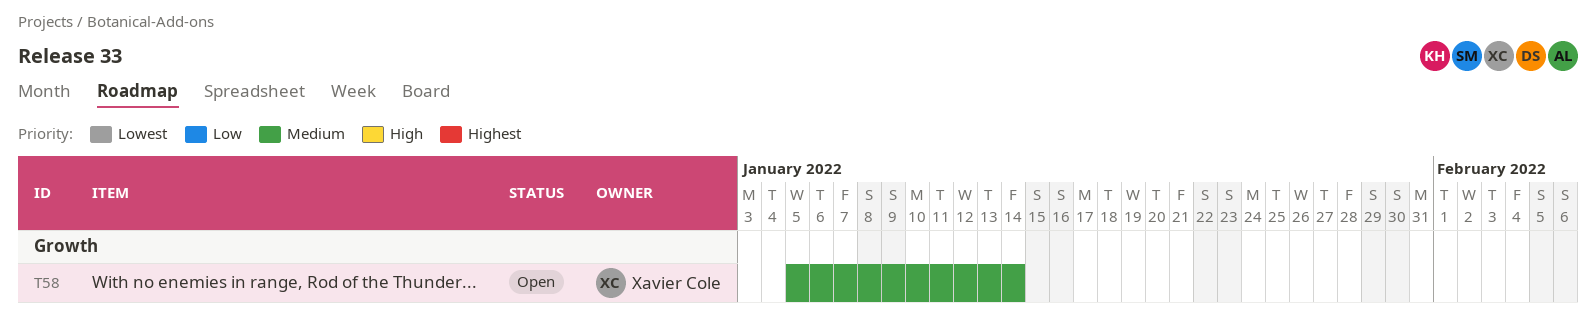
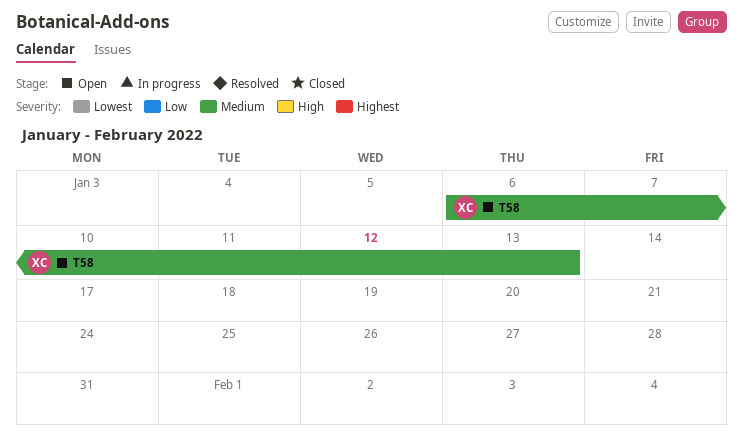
T58, start: Jan 5 -> Jan 6
T58, due: Jan 14 -> Jan 13

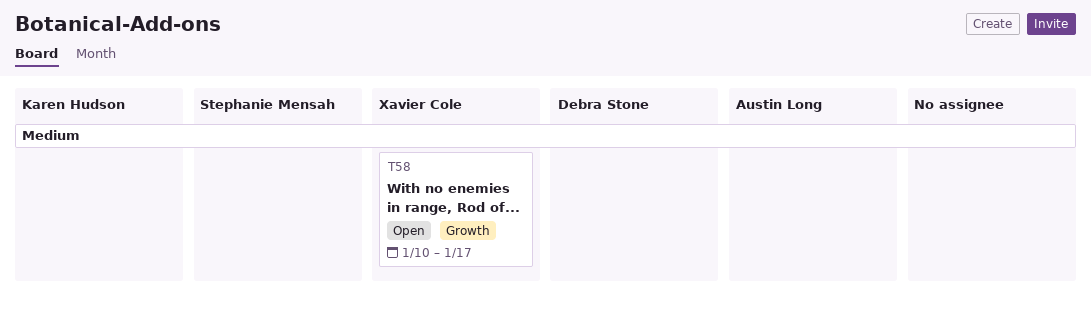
T58, start: Jan 6 -> Jan 10
T58, due: Jan 13 -> Jan 17

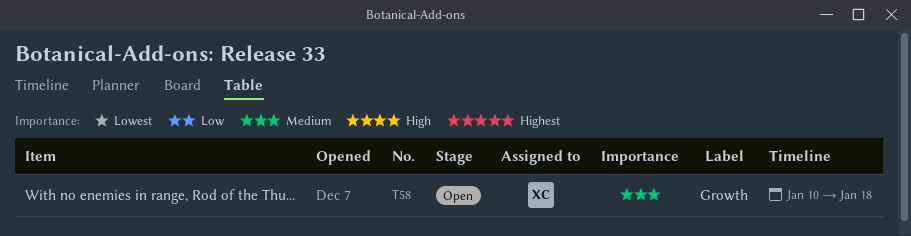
T58, due: Jan 17 -> Jan 18

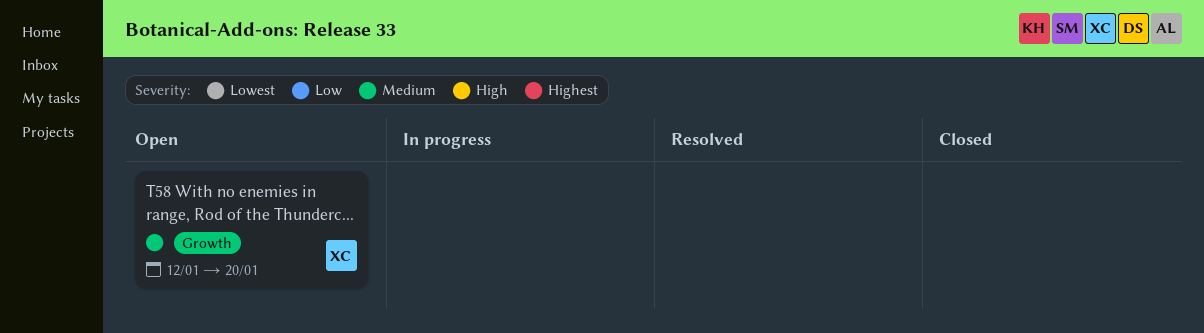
T58, start: Jan 10 -> Jan 12
T58, due: Jan 18 -> Jan 20

